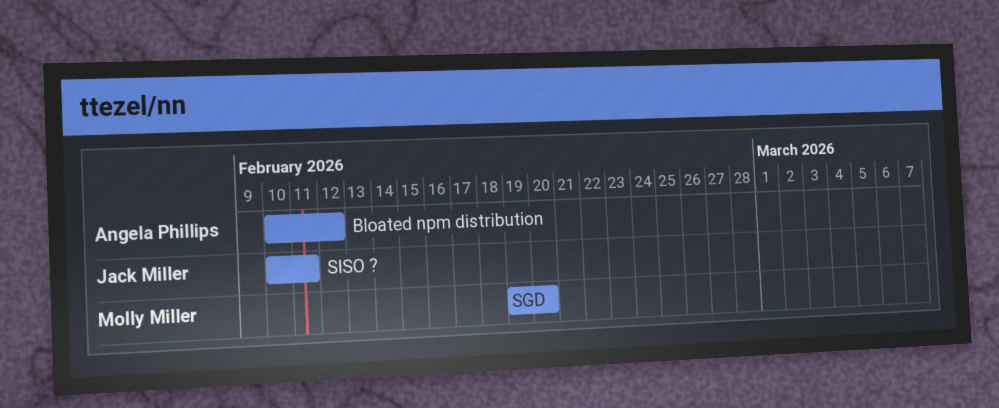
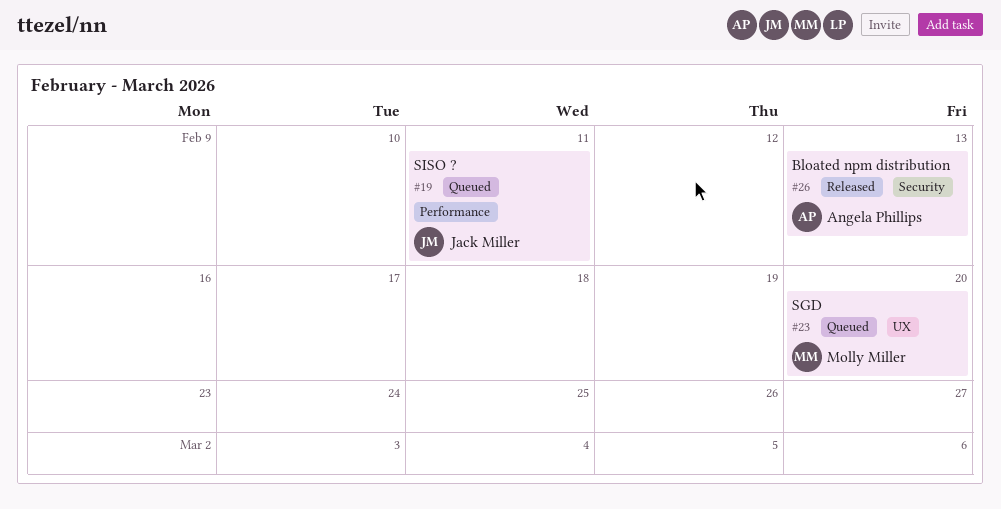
Bloated npm distribution, due: Feb 12 -> Feb 13

